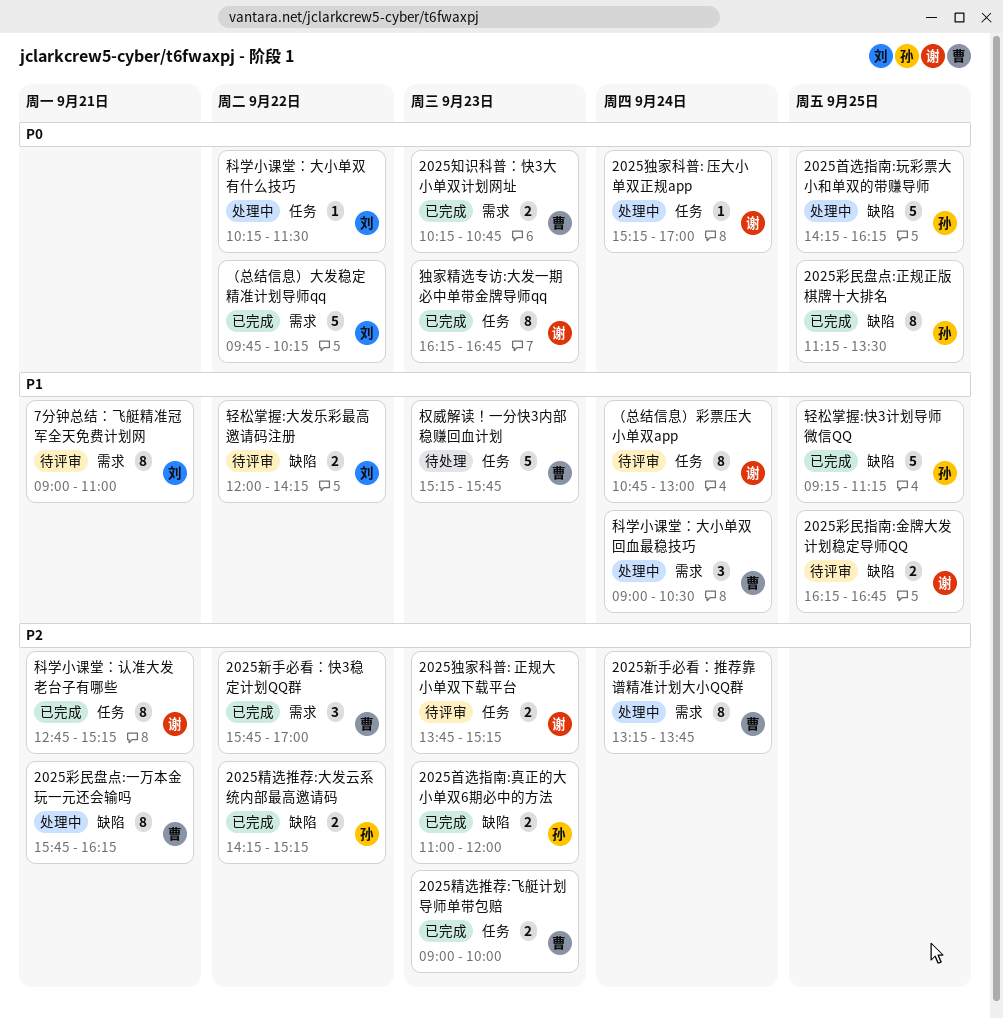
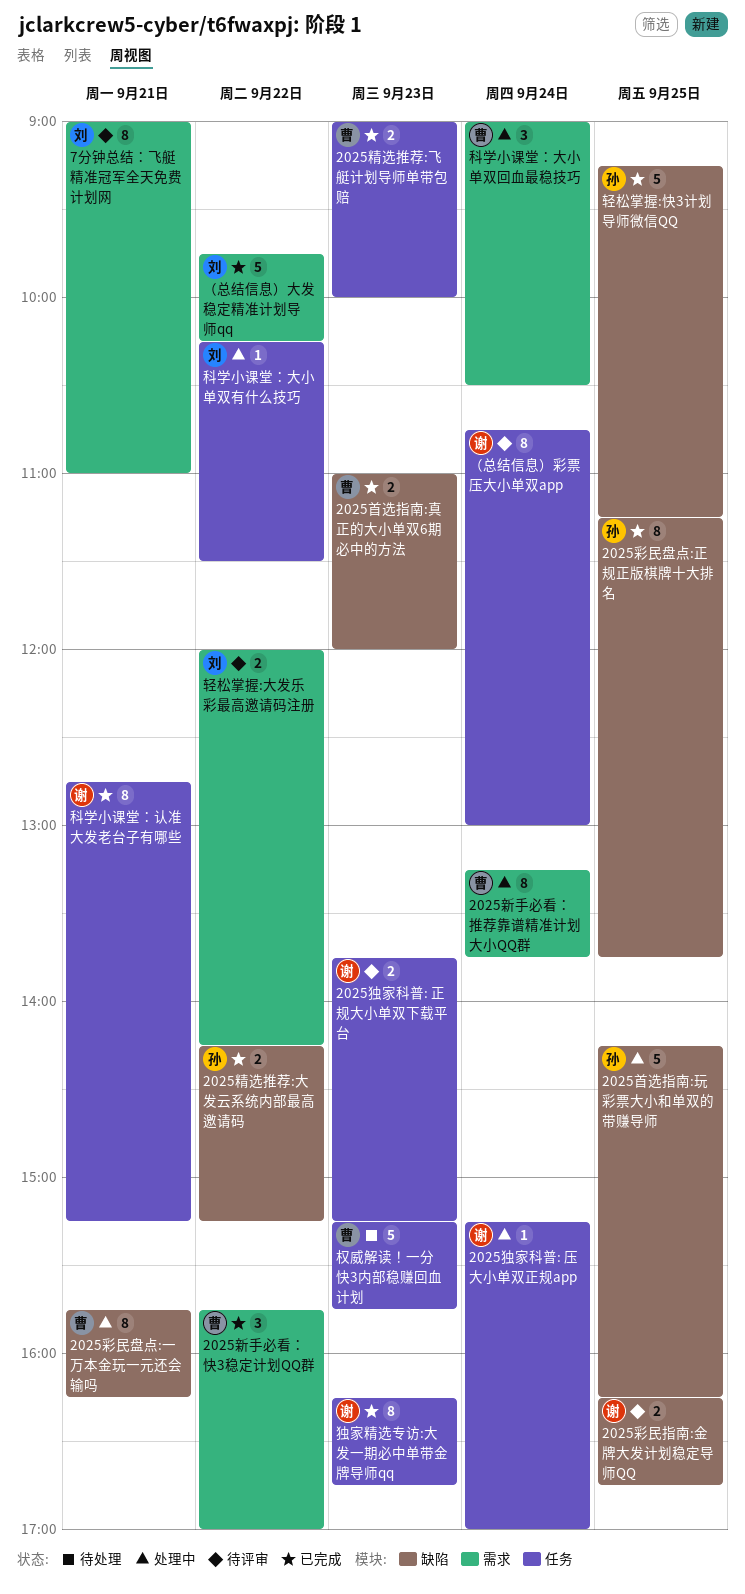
2025彩民盘点:正规正版棋牌十大排名, ends: 13:30 -> 13:45
2025知识科普：快3大小单双计划网址: present -> none
2025首选指南:真正的大小单双6期必中的方法, owner: 孙 -> 曹
轻松掌握:大发乐彩最高邀请码注册, label: 缺陷 -> 需求

